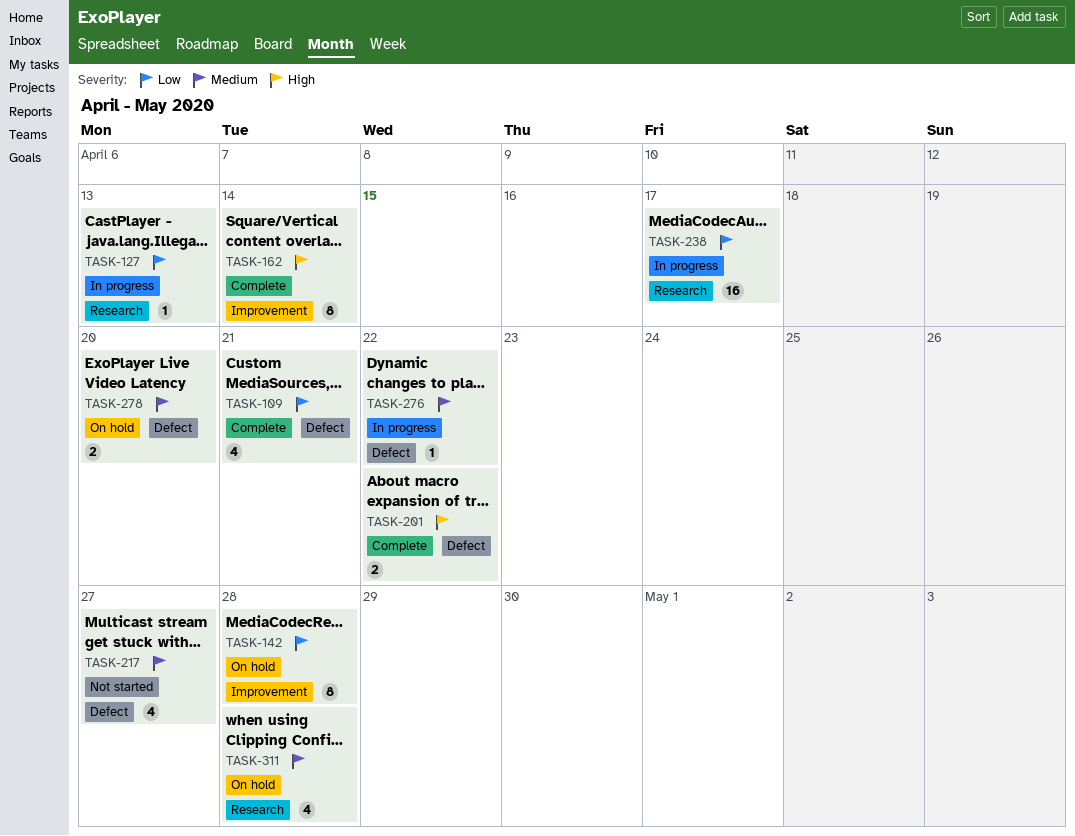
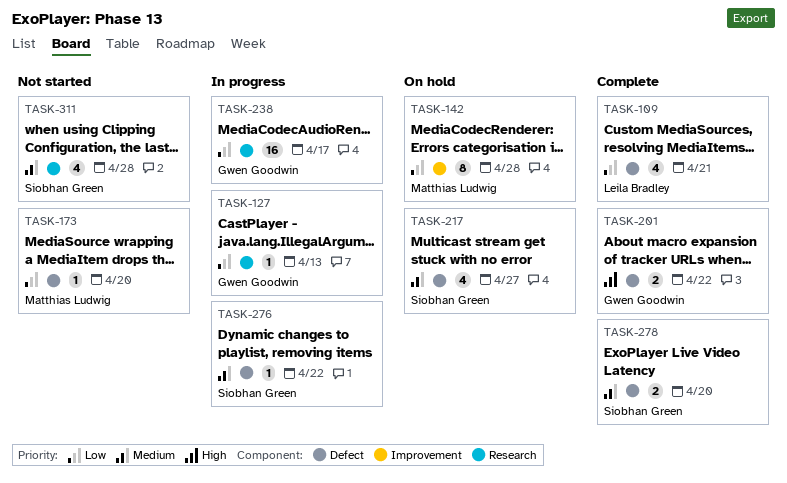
TASK-162: present -> none
TASK-173: none -> present
TASK-217, status: Not started -> On hold
TASK-278, status: On hold -> Complete
TASK-311, status: On hold -> Not started

